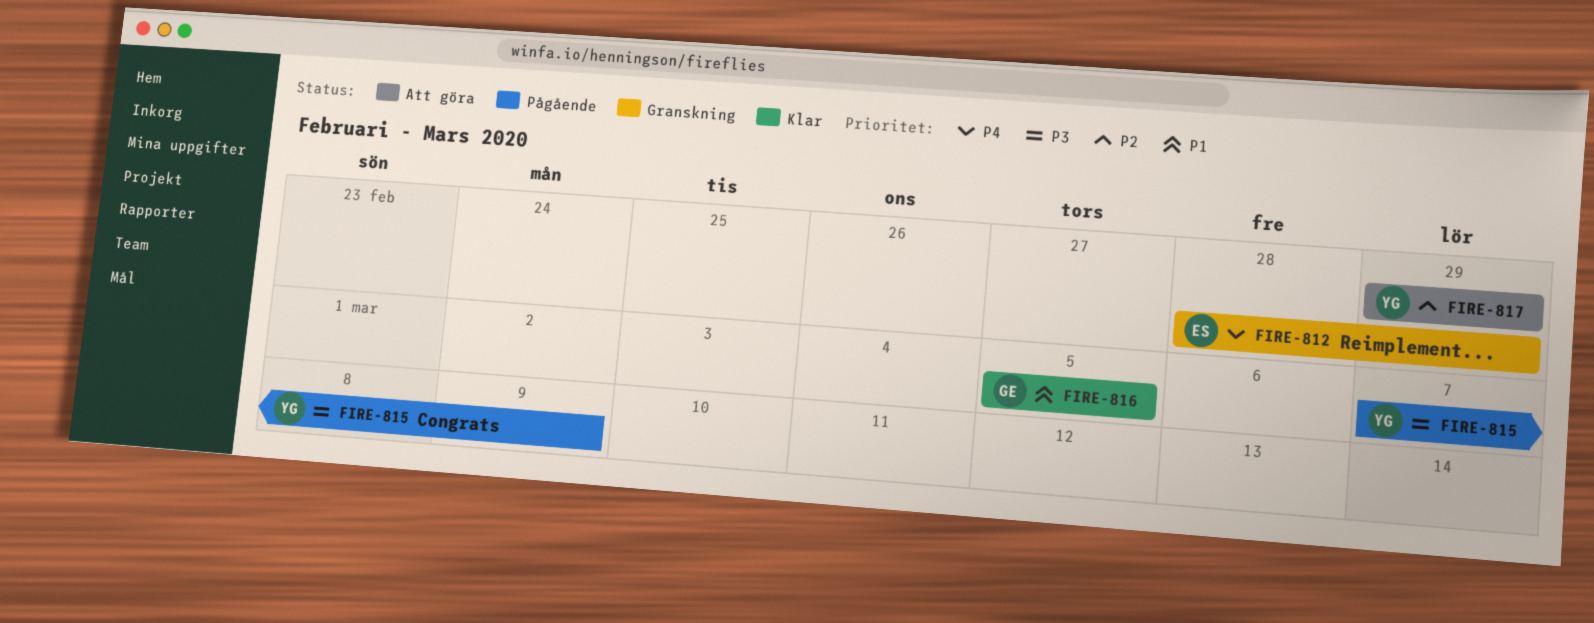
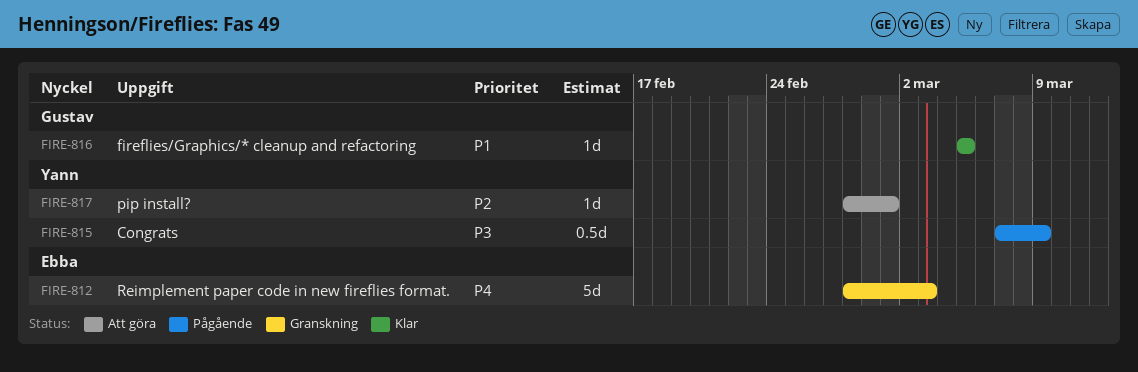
FIRE-812, due: Feb 29 -> Mar 3
FIRE-817, start: Feb 29 -> Feb 28
FIRE-817, due: Feb 29 -> Mar 1

